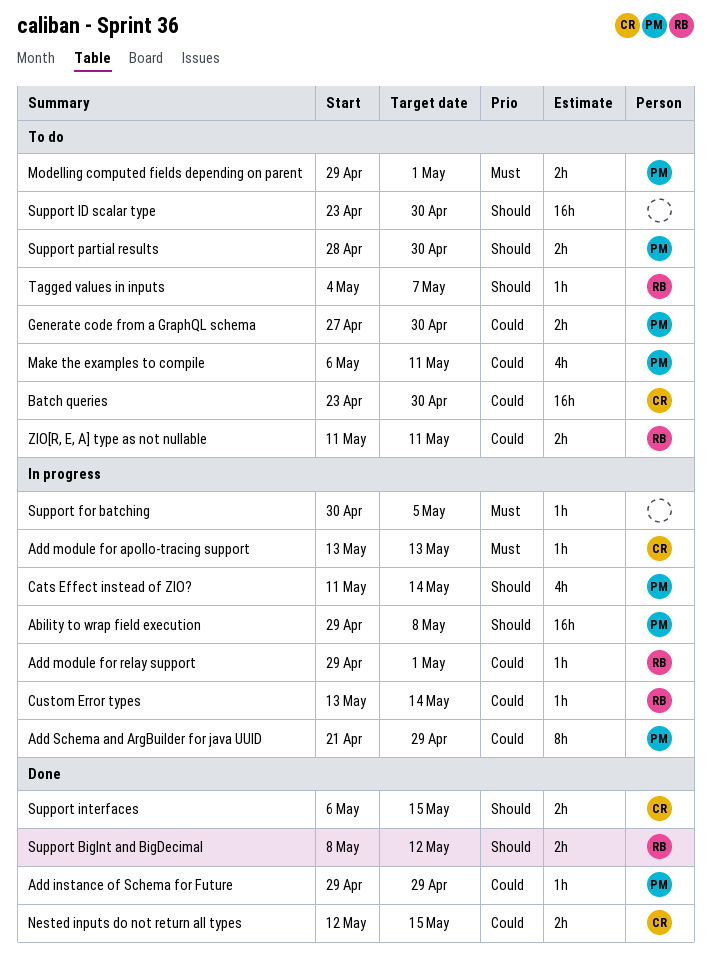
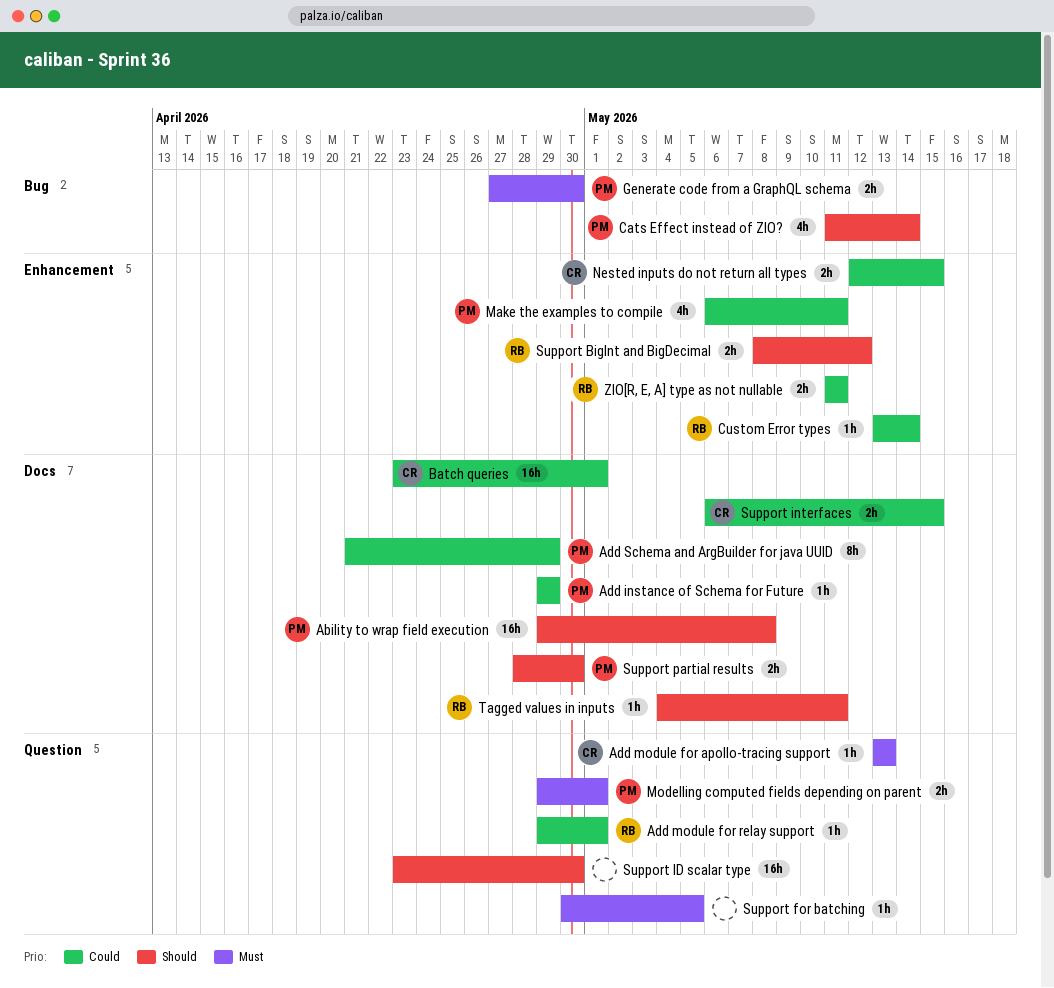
Batch queries, due: Apr 30 -> May 1
Generate code from a GraphQL schema, priority: Could -> Must
Support interfaces, priority: Should -> Could
Tagged values in inputs, due: May 7 -> May 11

